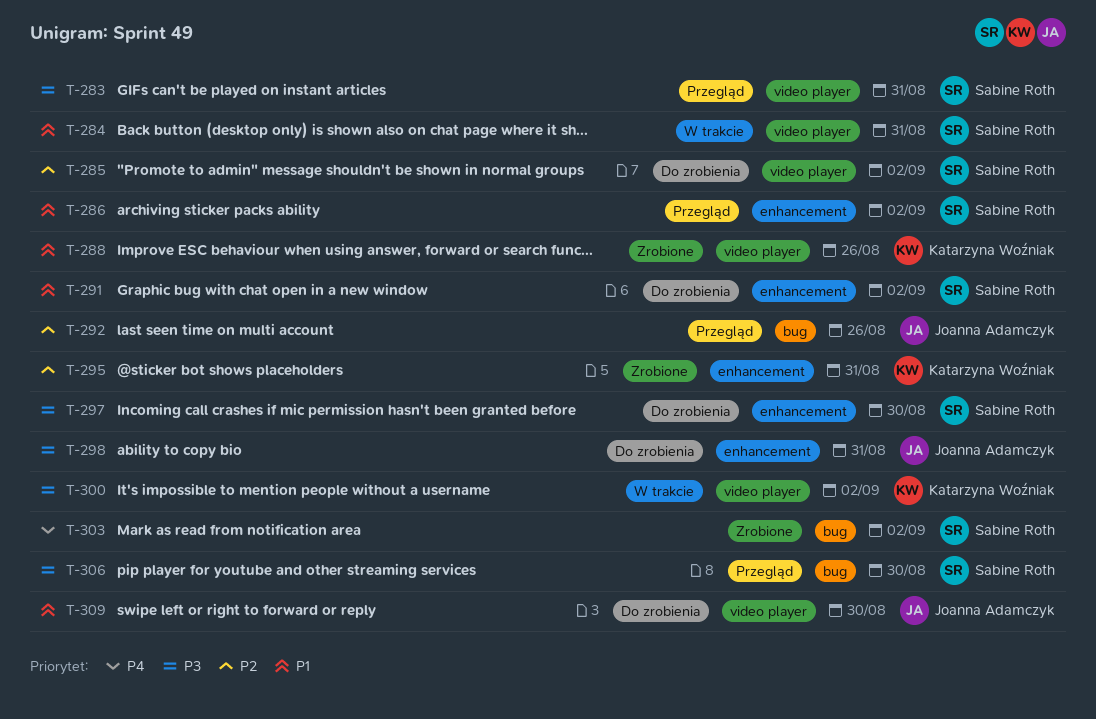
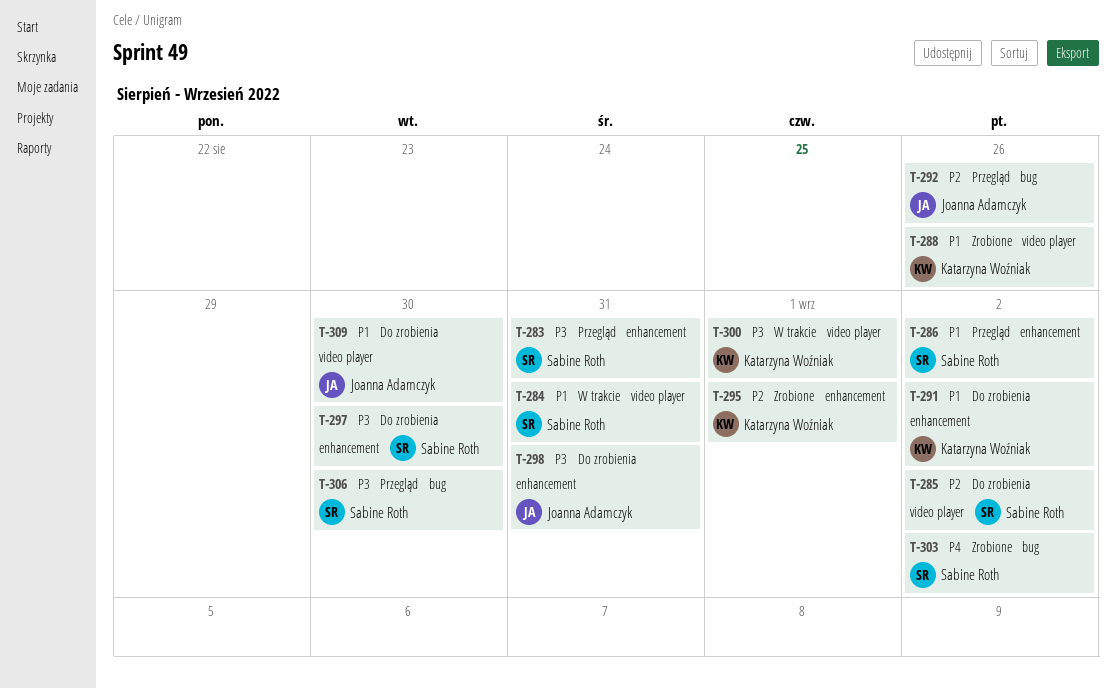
T-283, label: video player -> enhancement
T-291, owner: Sabine Roth -> Katarzyna Woźniak
T-295, due: Aug 31 -> Sep 1
T-300, due: Sep 2 -> Sep 1

